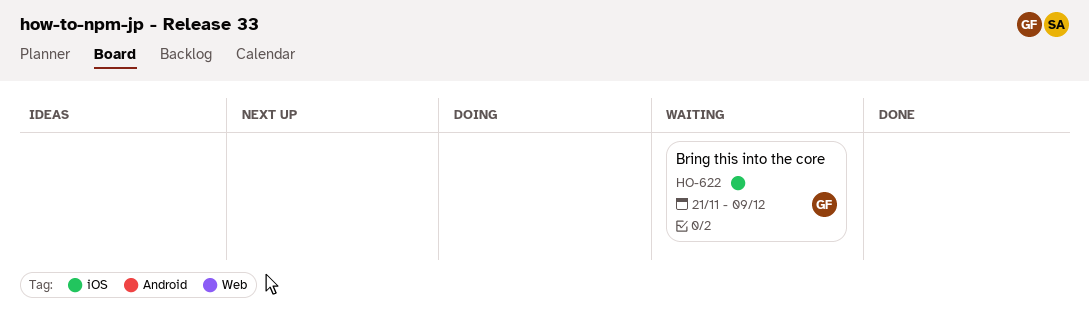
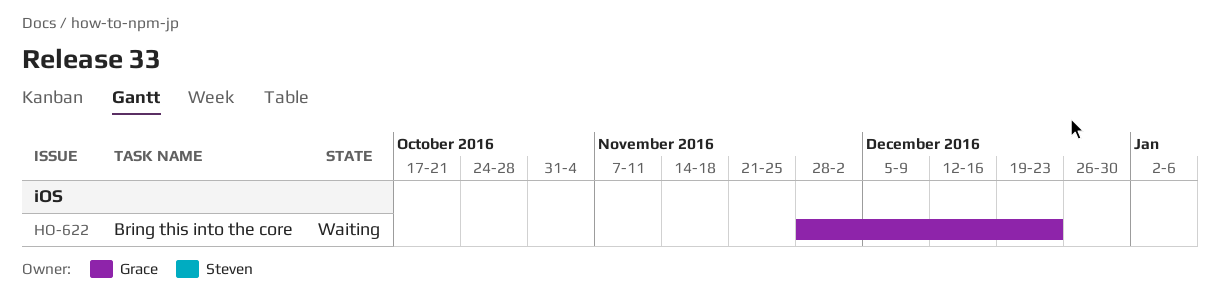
HO-622, start: Nov 21 -> Nov 28
HO-622, due: Dec 9 -> Dec 23

